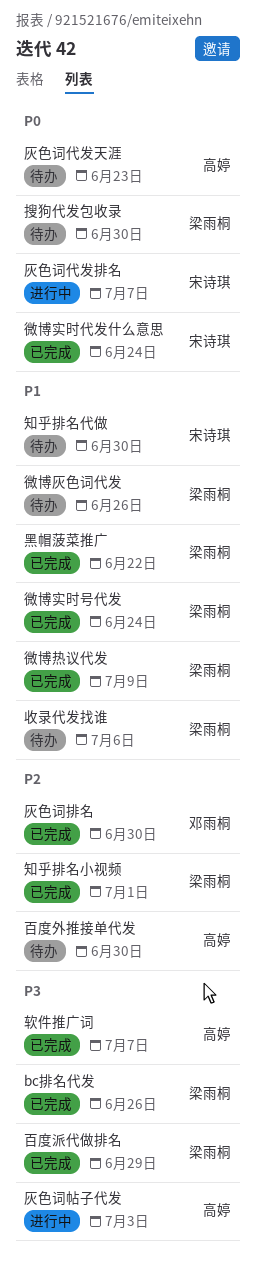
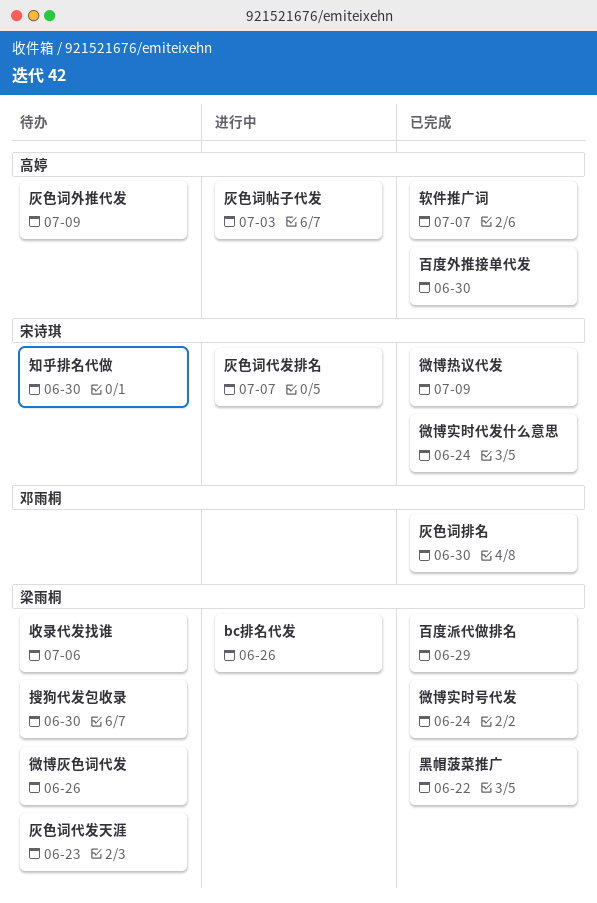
bc排名代发, status: 已完成 -> 进行中
微博热议代发, owner: 梁雨桐 -> 宋诗琪
灰色词代发天涯, owner: 高婷 -> 梁雨桐
灰色词外推代发: none -> present
百度外推接单代发, status: 待办 -> 已完成
知乎排名小视频: present -> none

